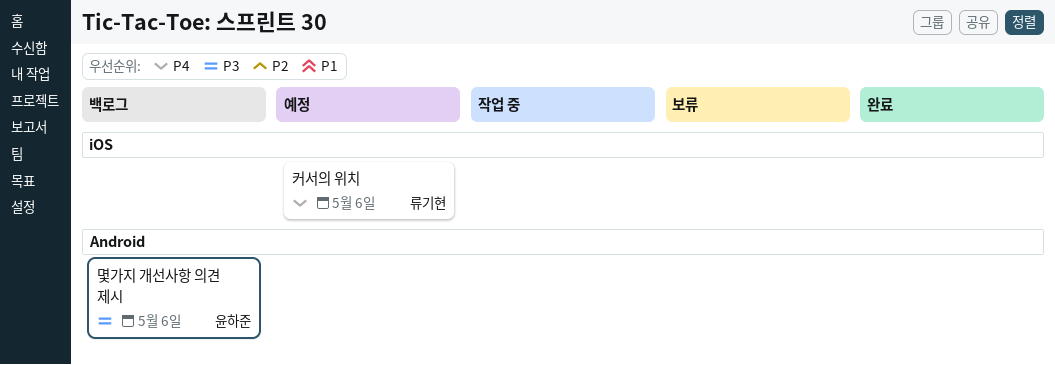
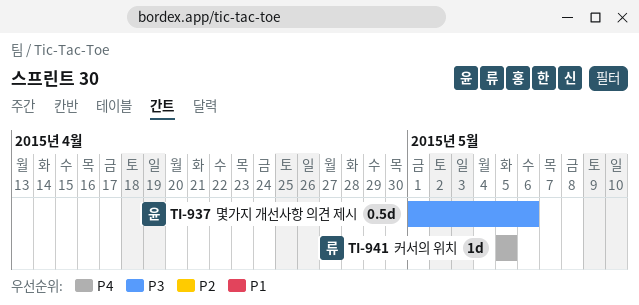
커서의 위치, due: May 6 -> May 5

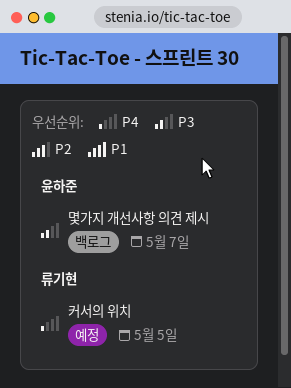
몇가지 개선사항 의견 제시, due: May 6 -> May 7

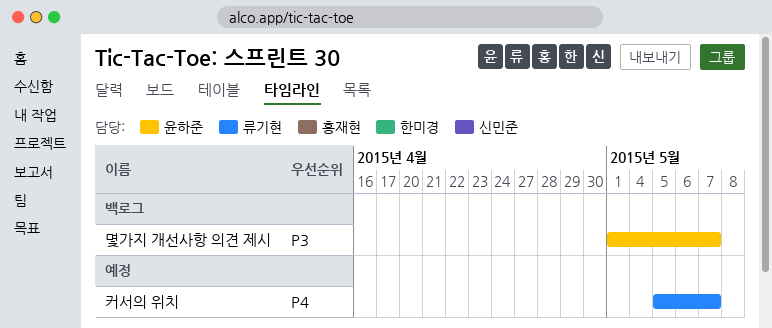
커서의 위치, due: May 5 -> May 7

